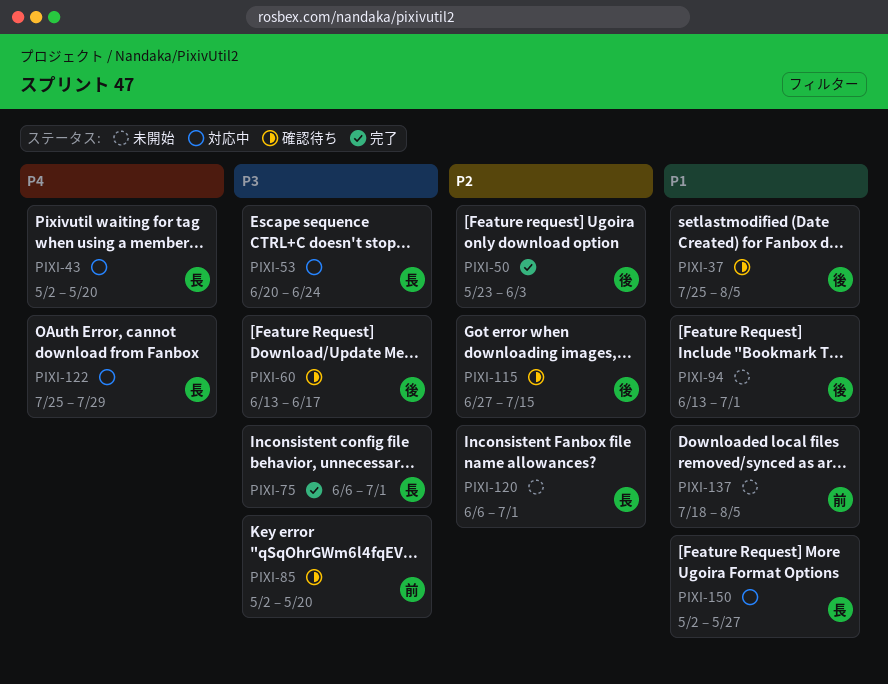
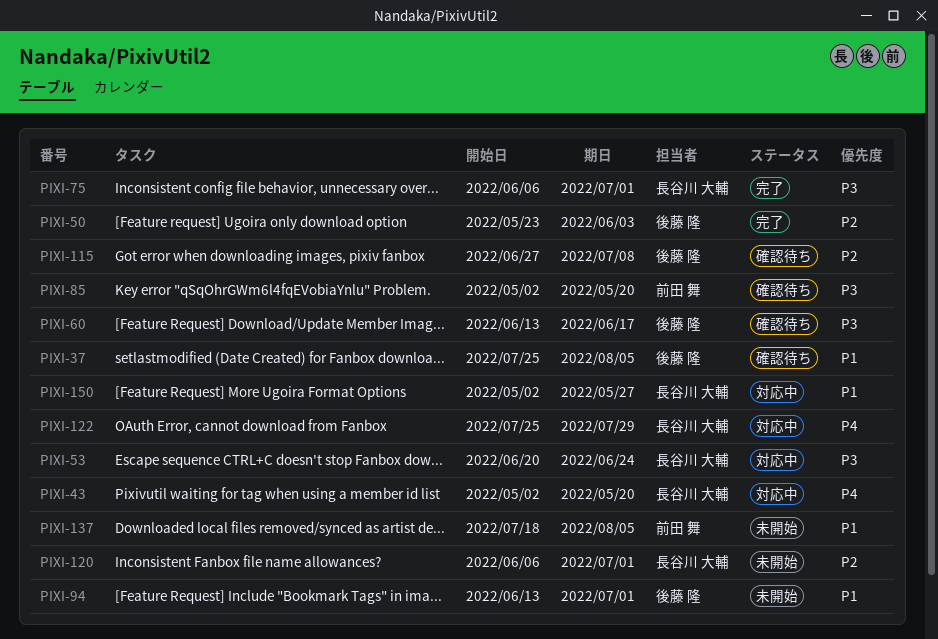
PIXI-115, due: Jul 15 -> Jul 8

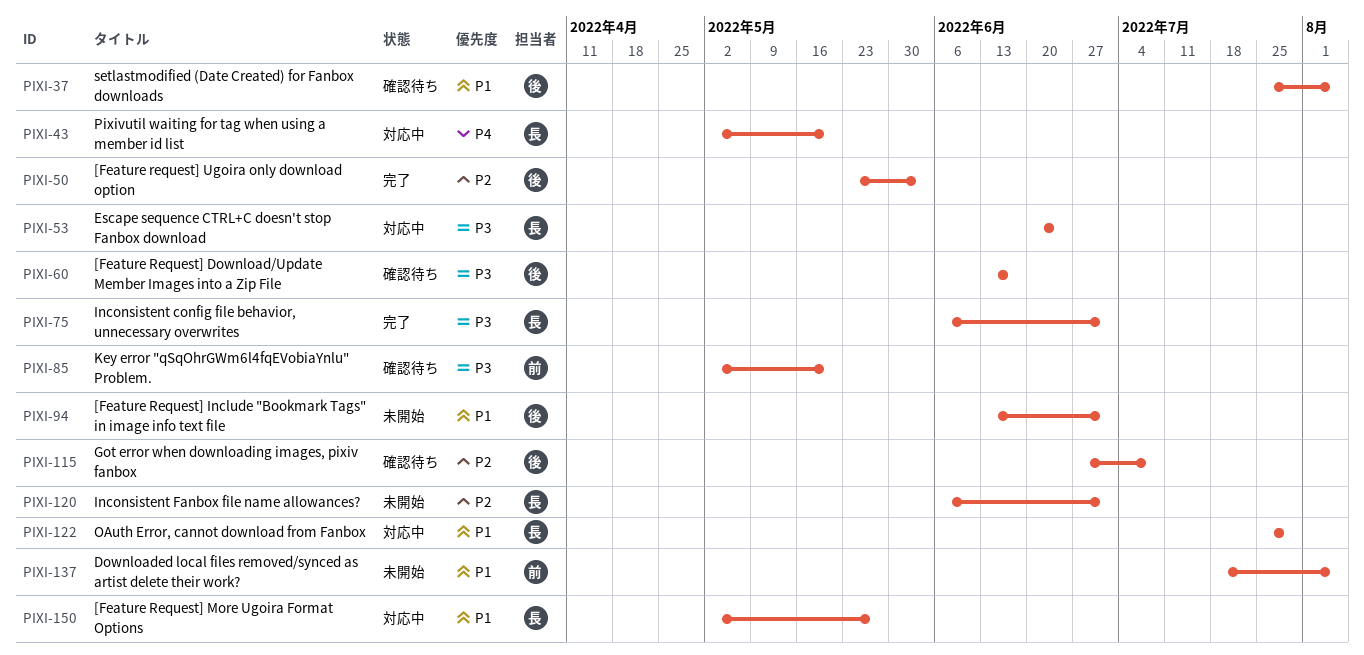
PIXI-122, priority: P4 -> P1

